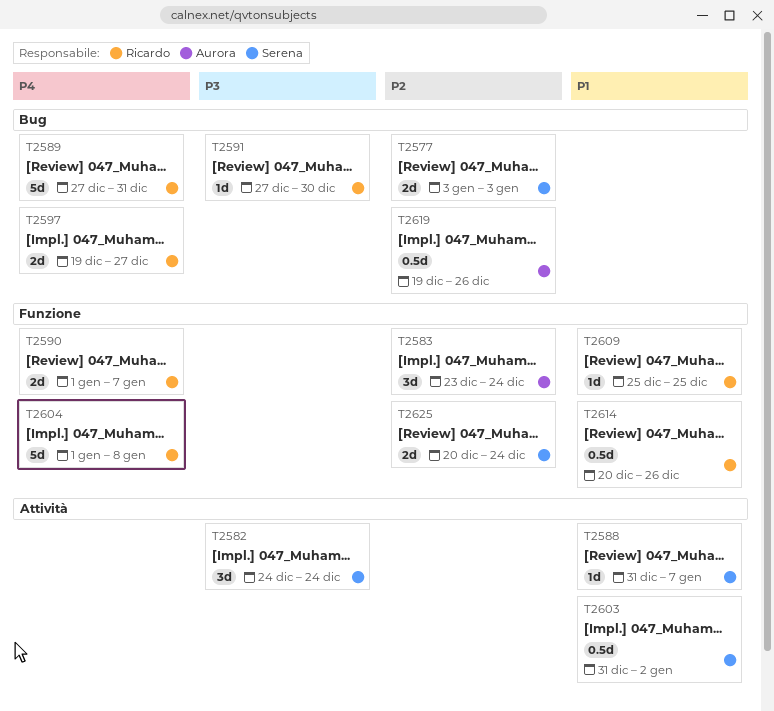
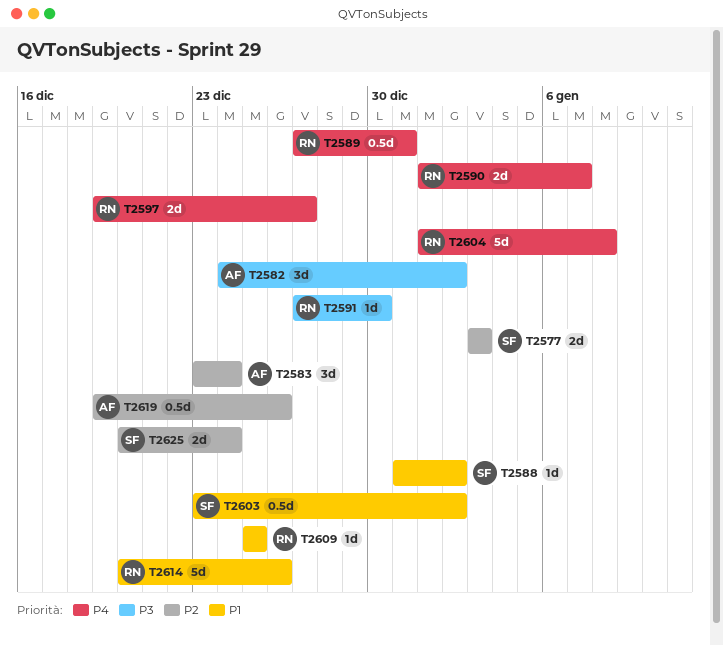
T2582, owner: Serena -> Aurora
T2582, due: Dec 24 -> Jan 2
T2588, due: Jan 7 -> Jan 2
T2589, estimate: 5d -> 0.5d
T2603, start: Dec 31 -> Dec 23
T2614, estimate: 0.5d -> 5d

